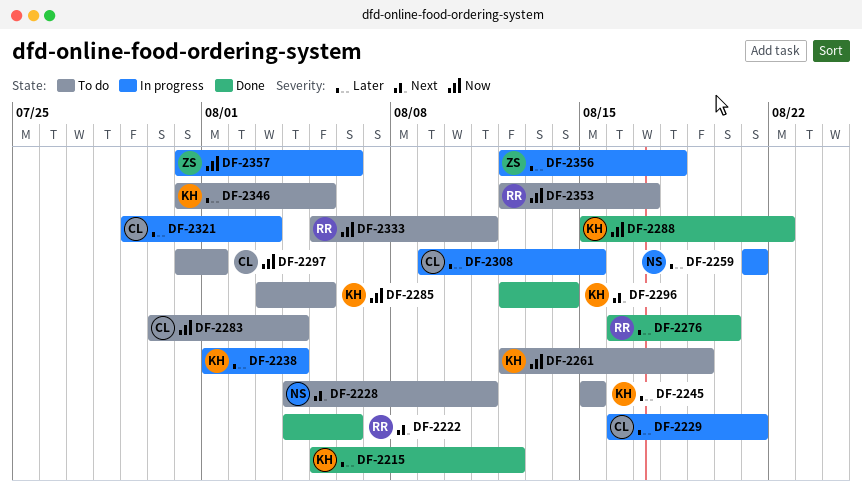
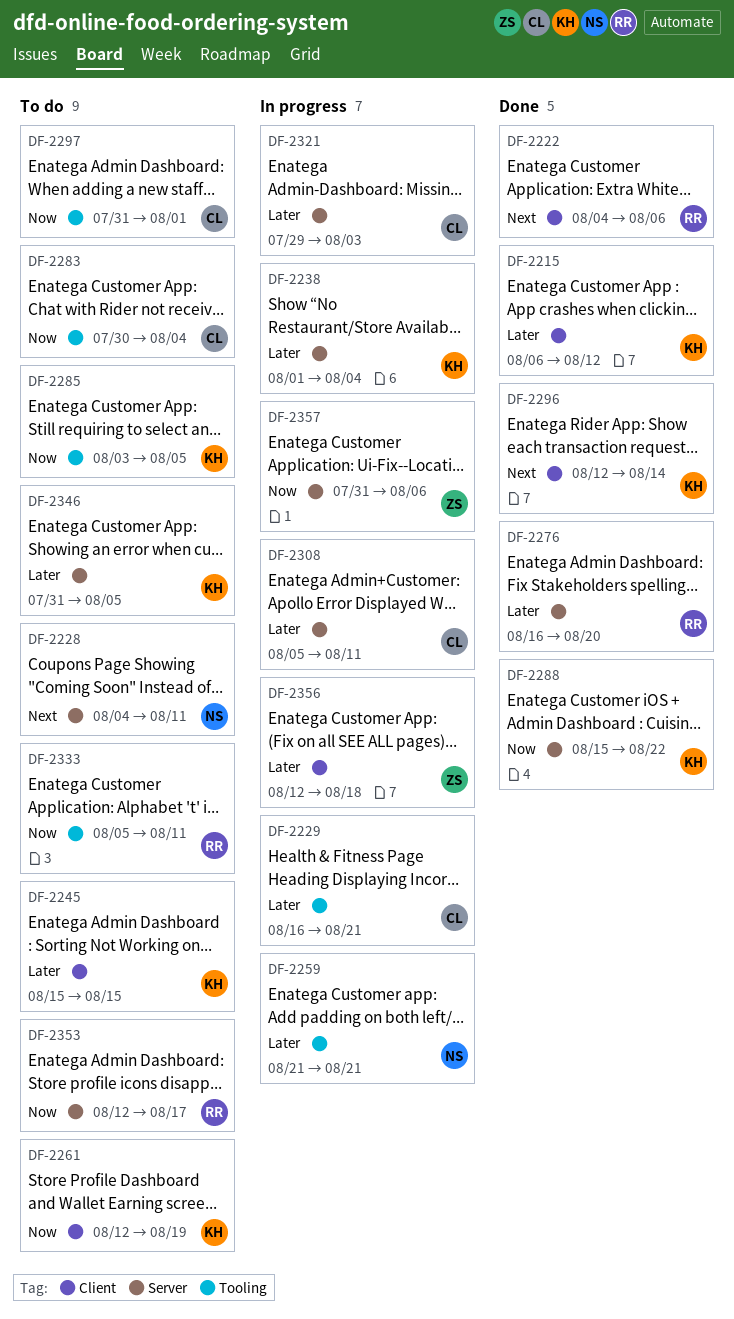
DF-2215, start: Aug 5 -> Aug 6
DF-2308, start: Aug 9 -> Aug 5
DF-2308, due: Aug 15 -> Aug 11

